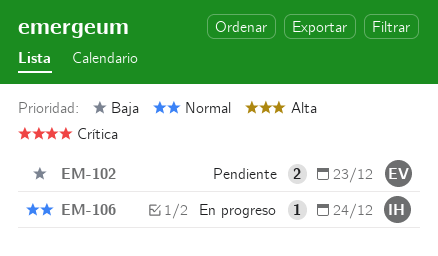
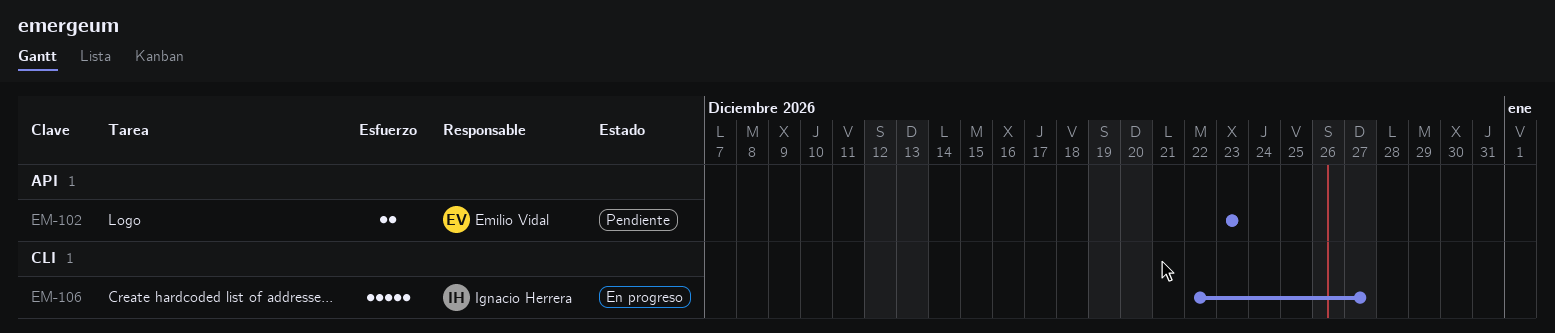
EM-106, estimate: 1 -> 5
EM-106, due: Dec 24 -> Dec 27

